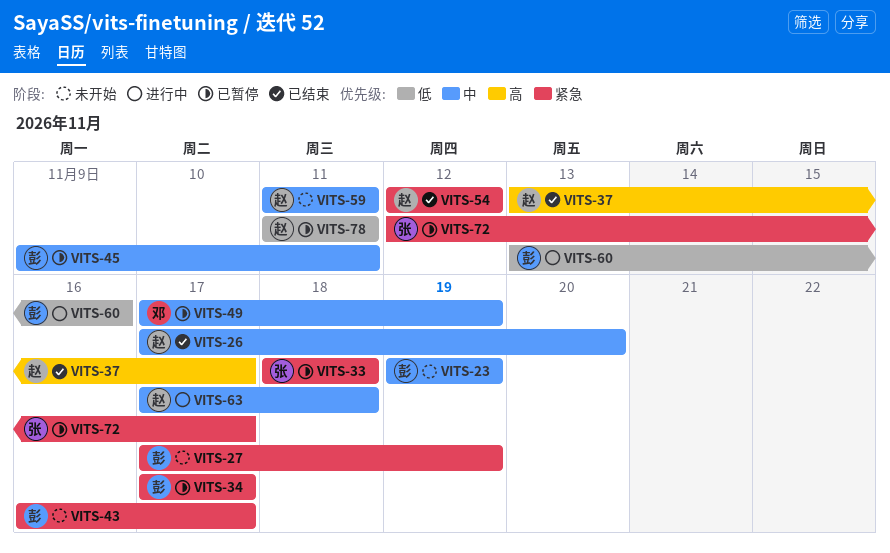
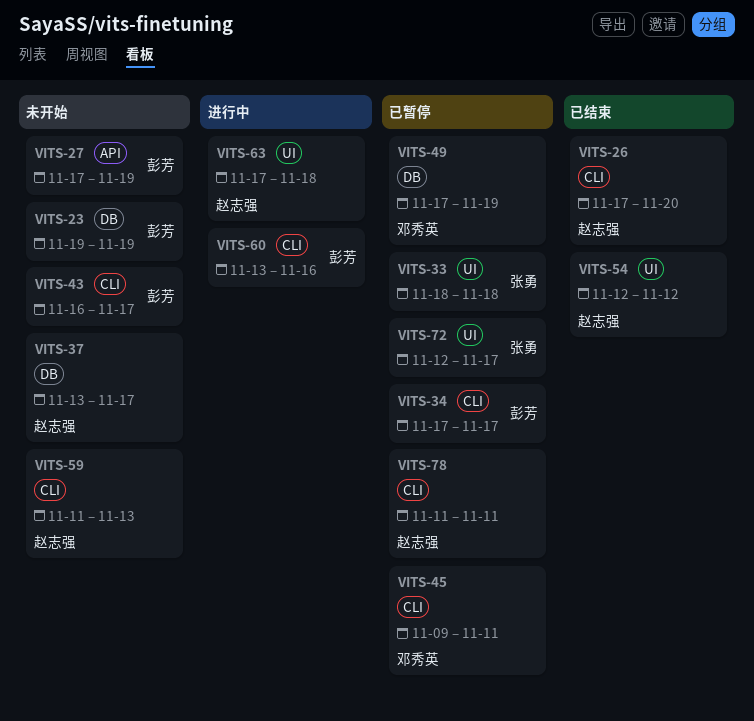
VITS-37, status: 已结束 -> 未开始
VITS-45, owner: 彭芳 -> 邓秀英
VITS-59, due: Nov 11 -> Nov 13

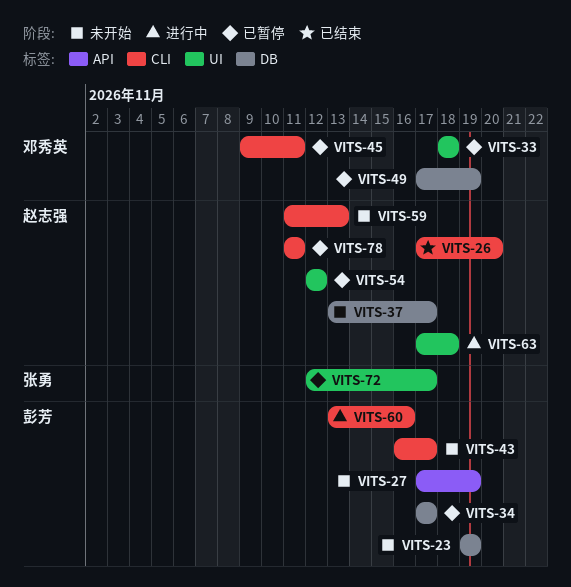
VITS-33, owner: 张勇 -> 邓秀英
VITS-34, label: CLI -> DB
VITS-54, status: 已结束 -> 已暂停

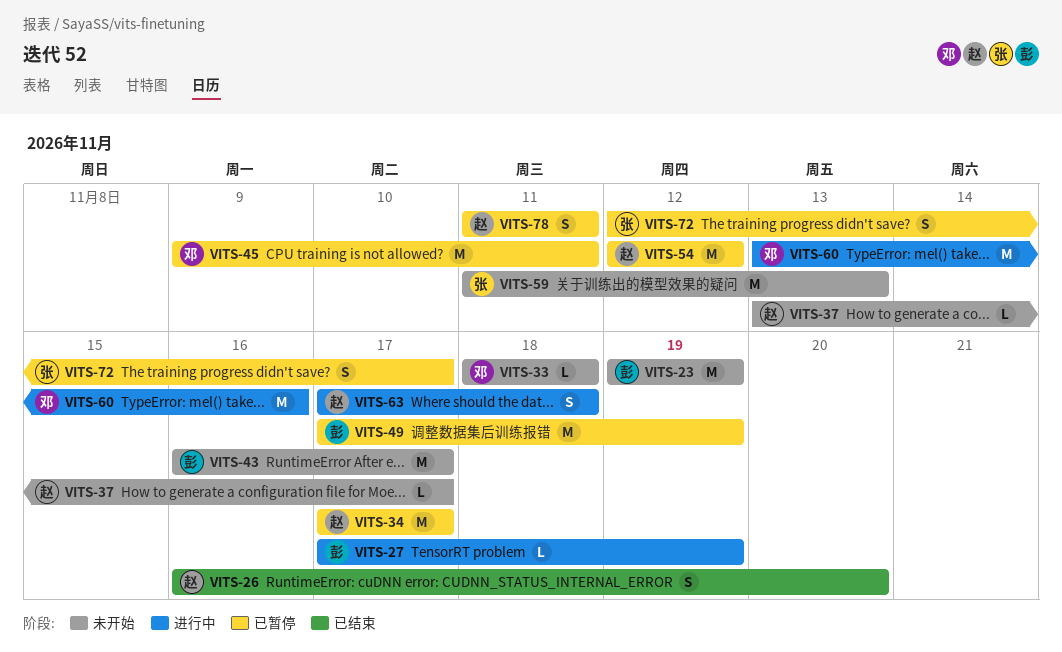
VITS-26, start: Nov 17 -> Nov 16
VITS-27, status: 未开始 -> 进行中
VITS-33, status: 已暂停 -> 未开始
VITS-34, owner: 彭芳 -> 赵志强
VITS-49, owner: 邓秀英 -> 彭芳
VITS-59, owner: 赵志强 -> 张勇
VITS-60, owner: 彭芳 -> 邓秀英

